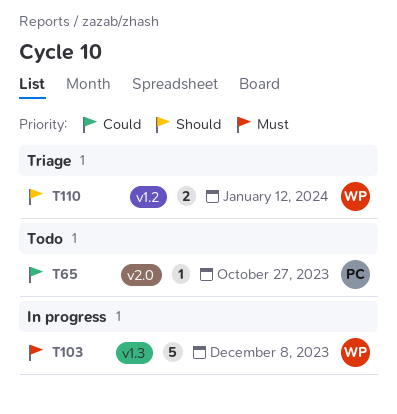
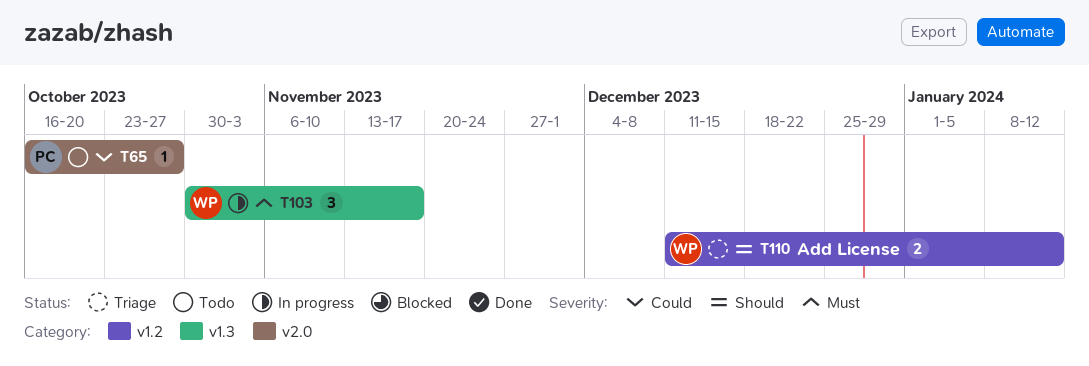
T103, estimate: 5 -> 3
T103, due: Dec 8 -> Nov 17

